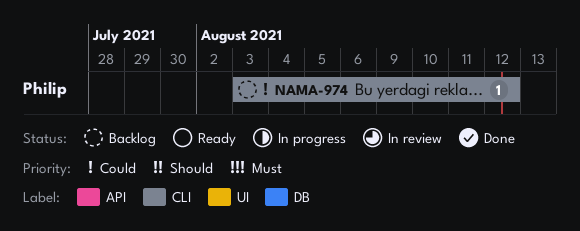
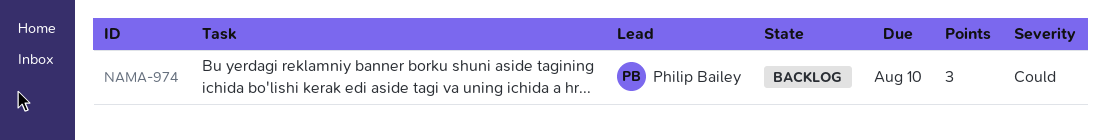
NAMA-974, estimate: 1 -> 3
NAMA-974, due: Aug 12 -> Aug 10

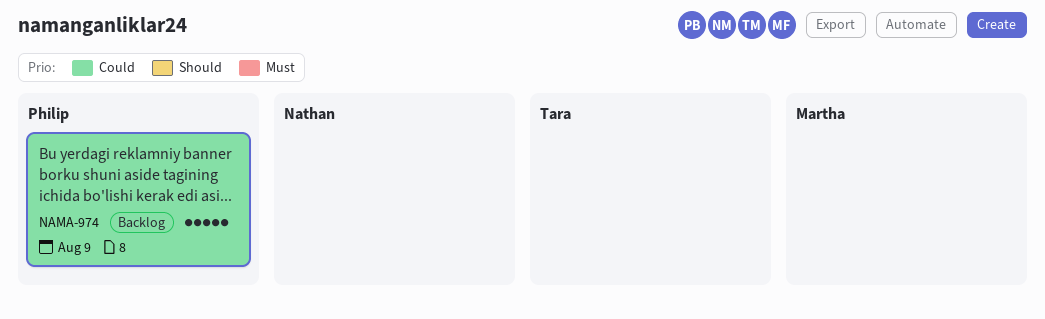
NAMA-974, estimate: 3 -> 5
NAMA-974, due: Aug 10 -> Aug 9

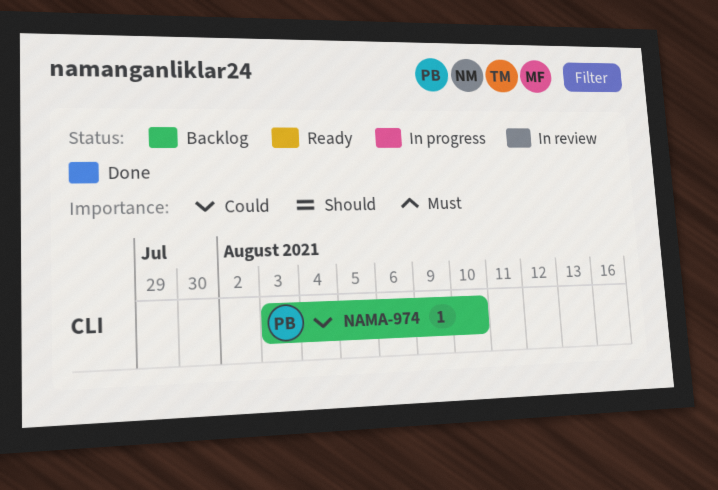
NAMA-974, estimate: 5 -> 1
NAMA-974, due: Aug 9 -> Aug 10

